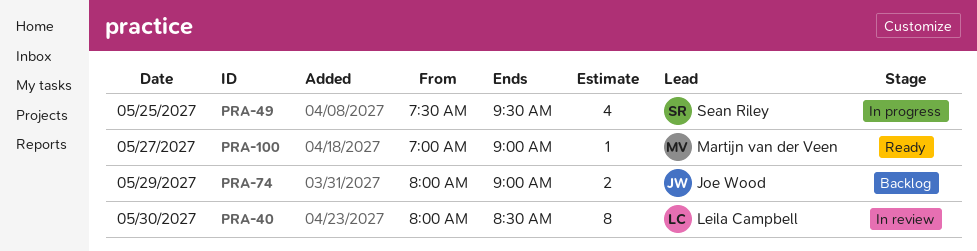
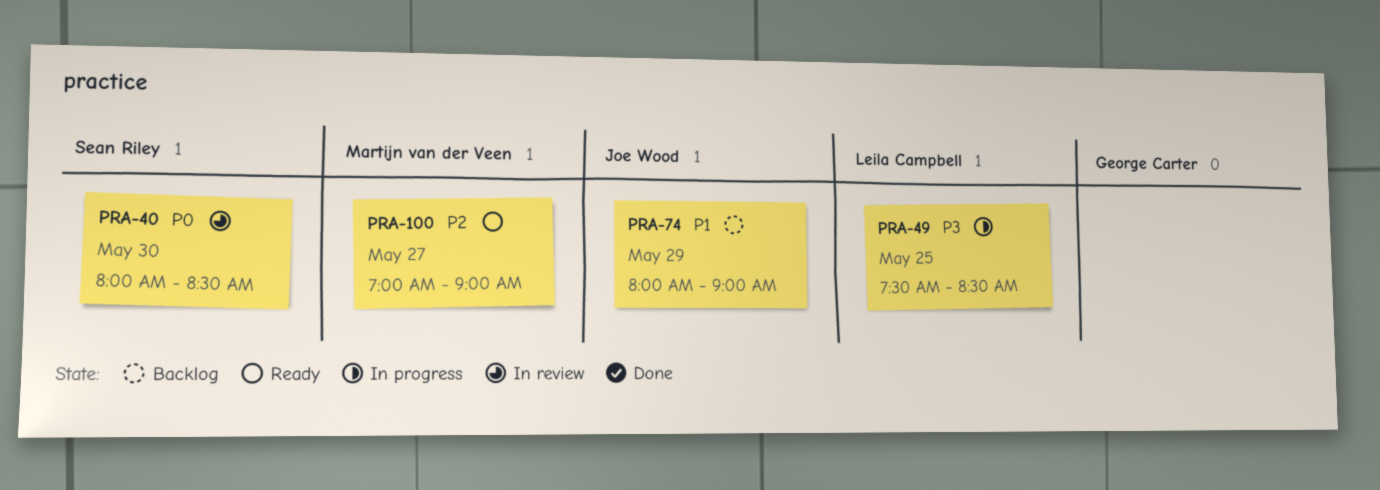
PRA-40, owner: Leila Campbell -> Sean Riley
PRA-49, owner: Sean Riley -> Leila Campbell
PRA-49, ends: 09:30 -> 08:30

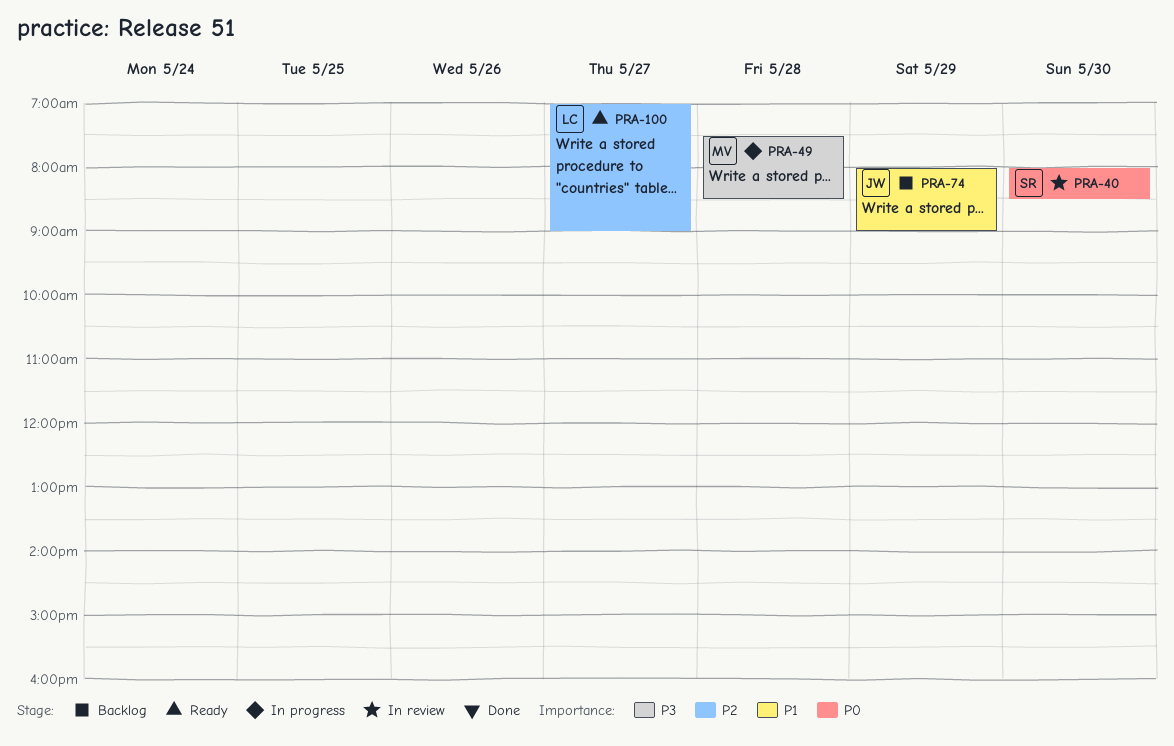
PRA-49, owner: Leila Campbell -> Martijn van der Veen
PRA-49, day: May 25 -> May 28
PRA-100, owner: Martijn van der Veen -> Leila Campbell

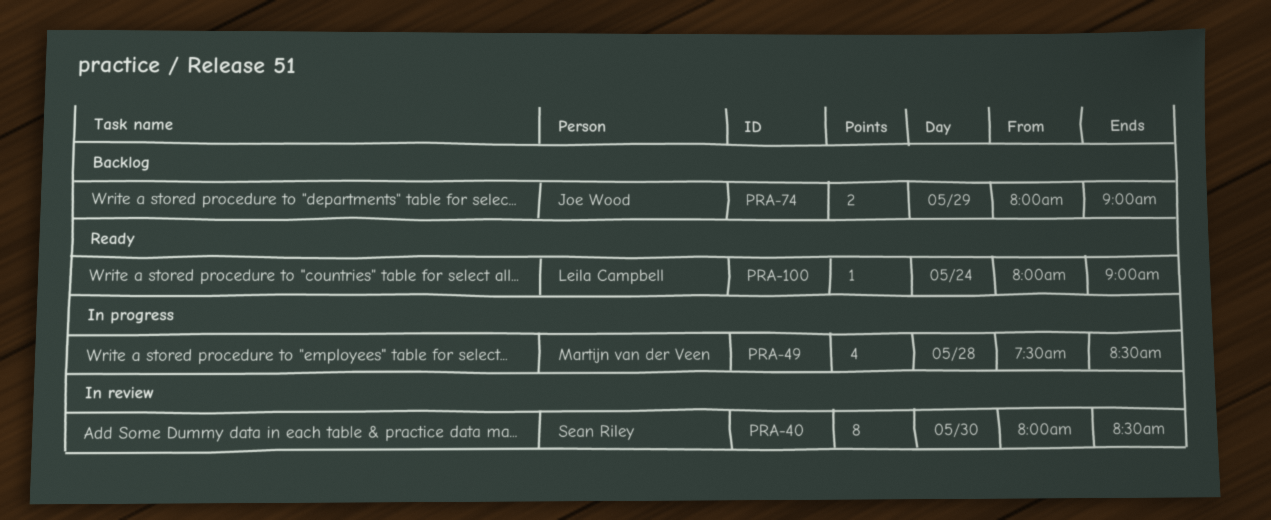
PRA-100, day: May 27 -> May 24
PRA-100, begins: 07:00 -> 08:00

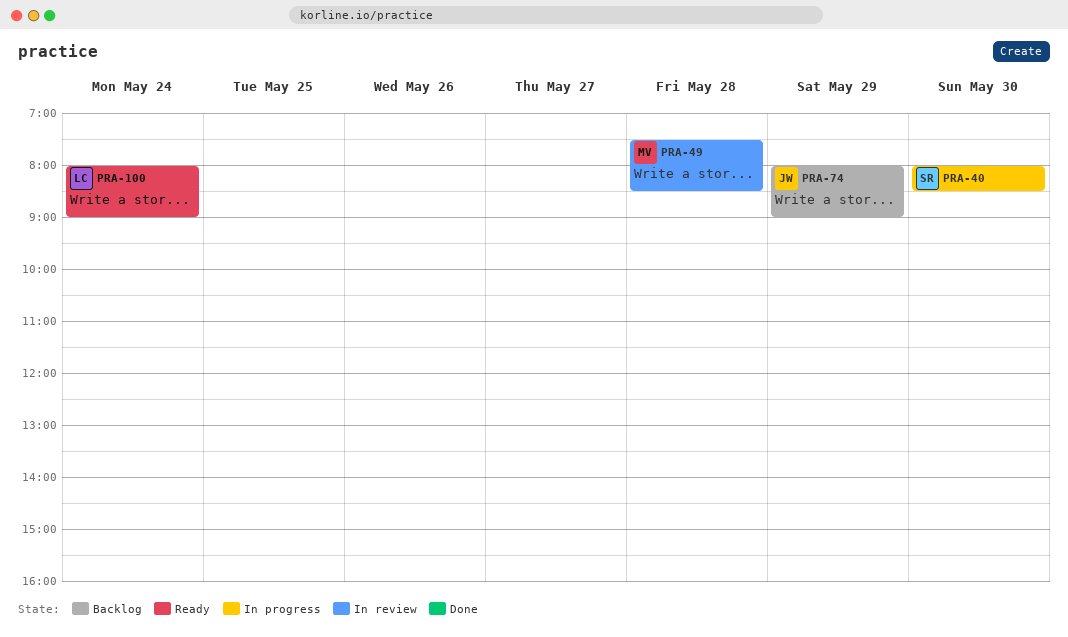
PRA-40, status: In review -> In progress
PRA-49, status: In progress -> In review

